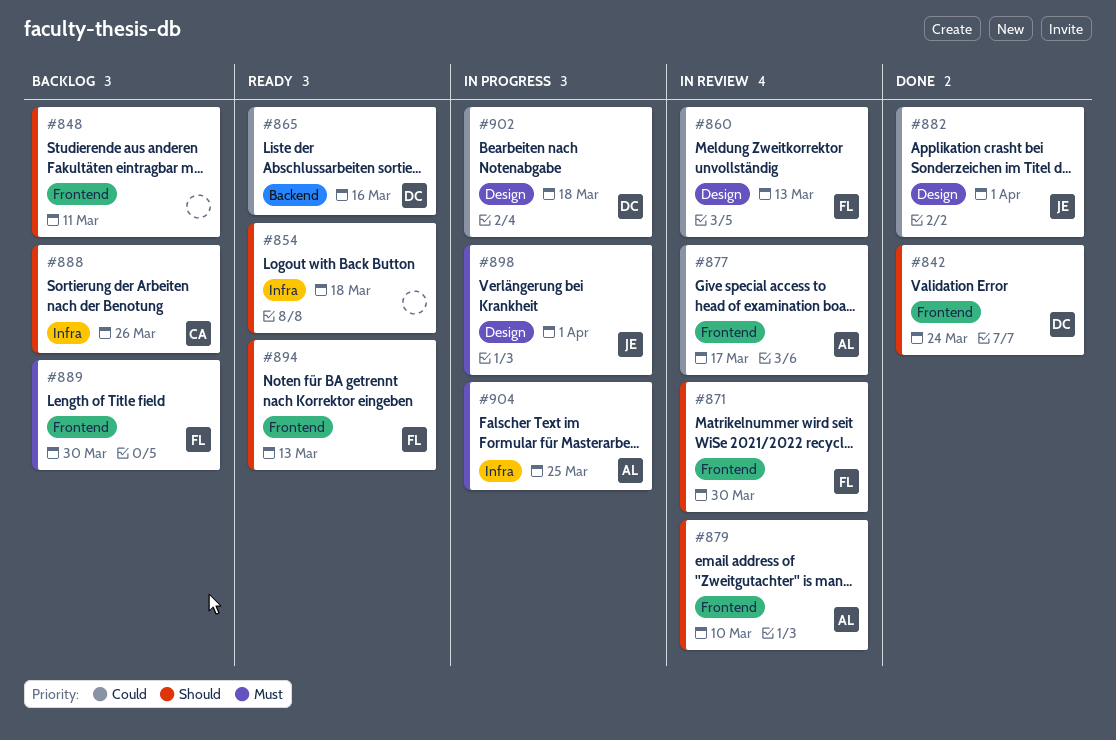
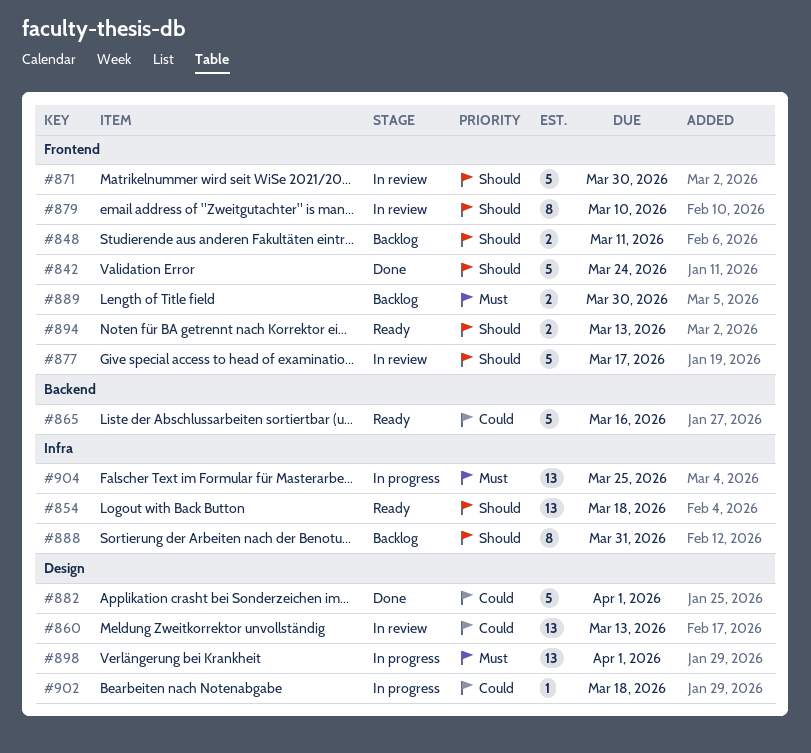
#877, priority: Could -> Should
#888, due: Mar 26 -> Mar 31

